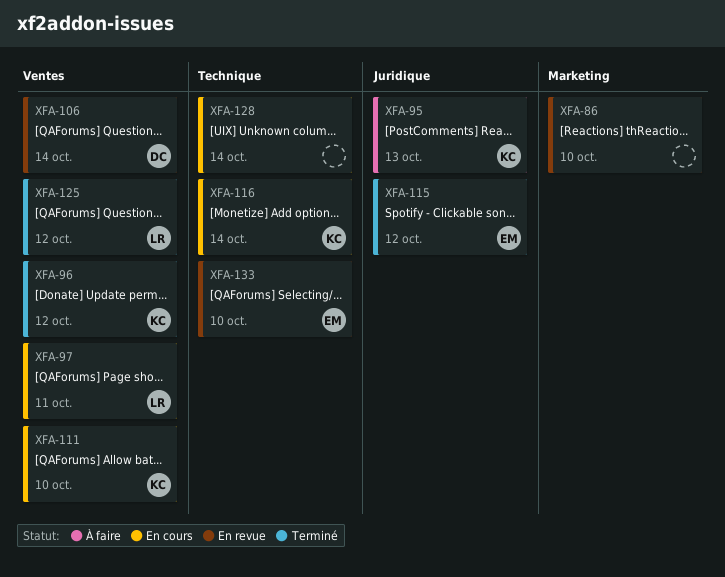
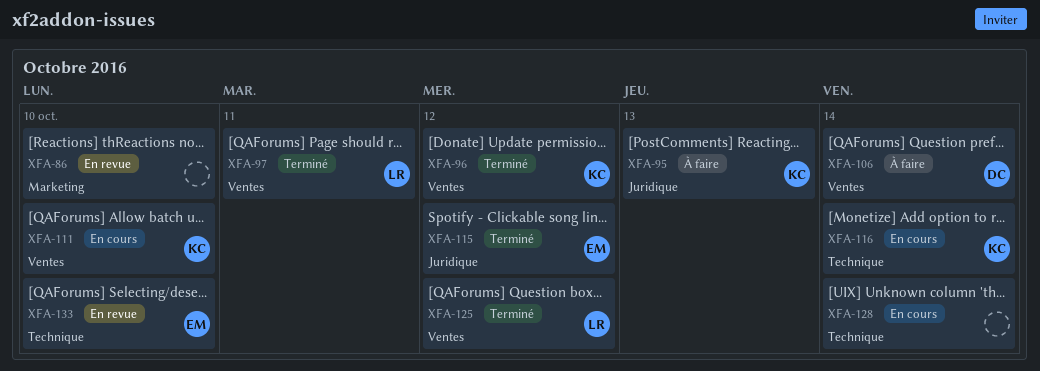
XFA-97, status: En cours -> Terminé
XFA-106, status: En revue -> À faire

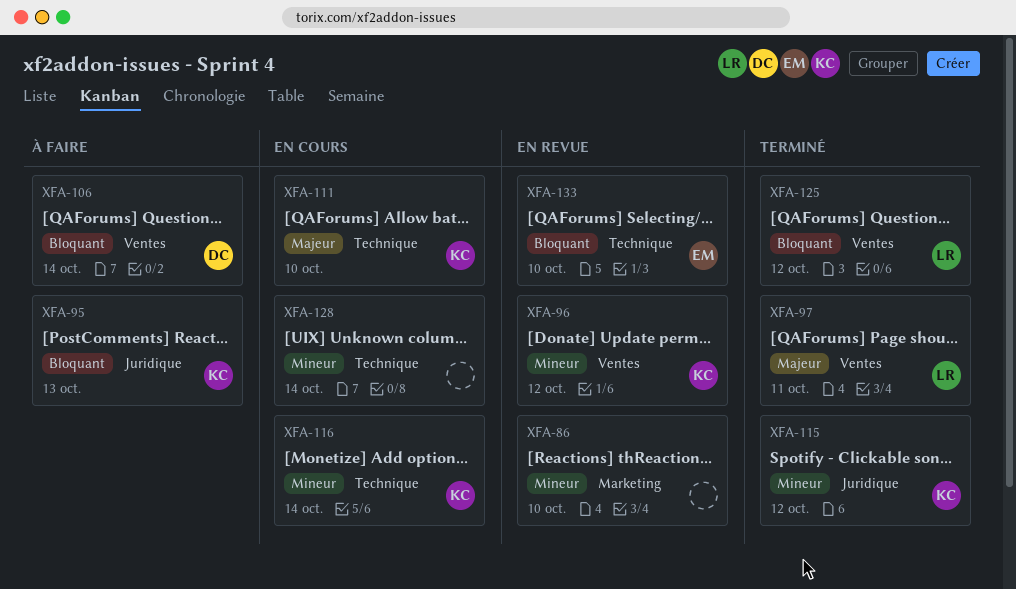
XFA-96, status: Terminé -> En revue
XFA-111, label: Ventes -> Technique
XFA-115, owner: EM -> KC

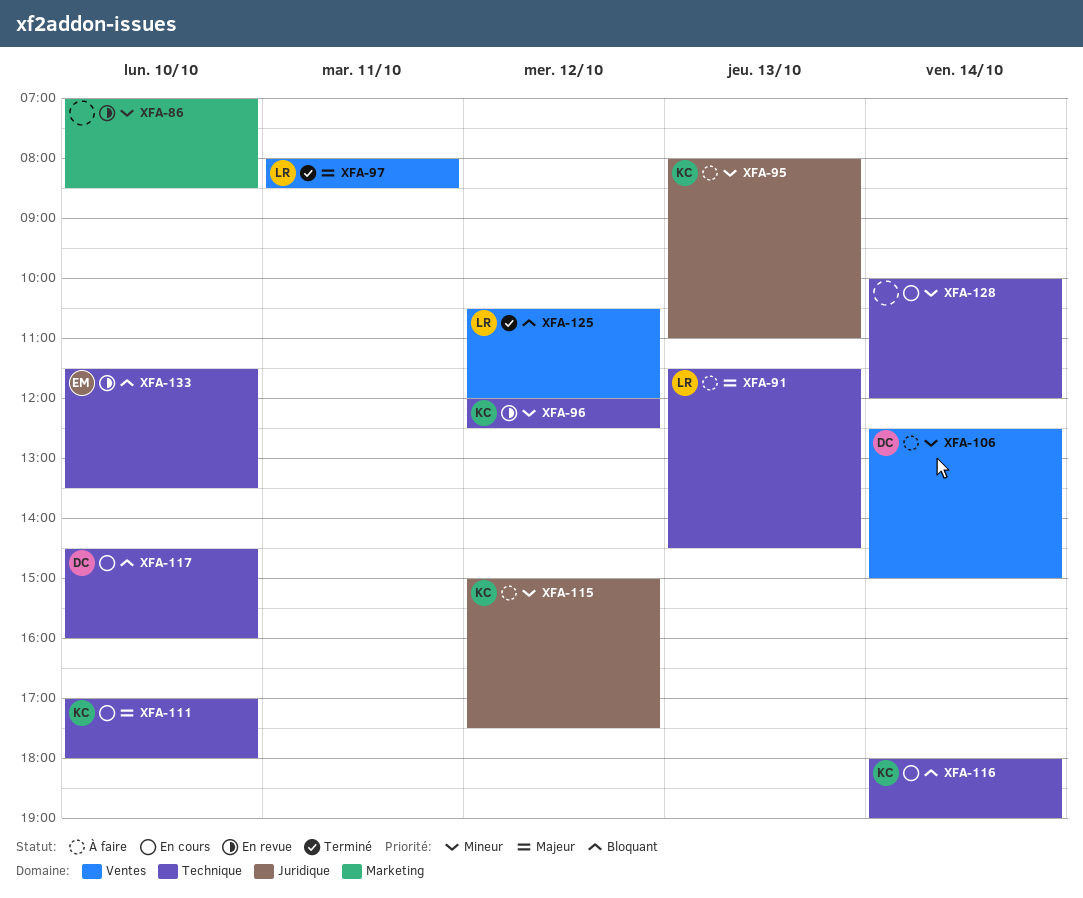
XFA-91: none -> present
XFA-95, priority: Bloquant -> Mineur
XFA-96, label: Ventes -> Technique
XFA-106, priority: Bloquant -> Mineur
XFA-115, status: Terminé -> À faire
XFA-116, priority: Mineur -> Bloquant
XFA-117: none -> present

